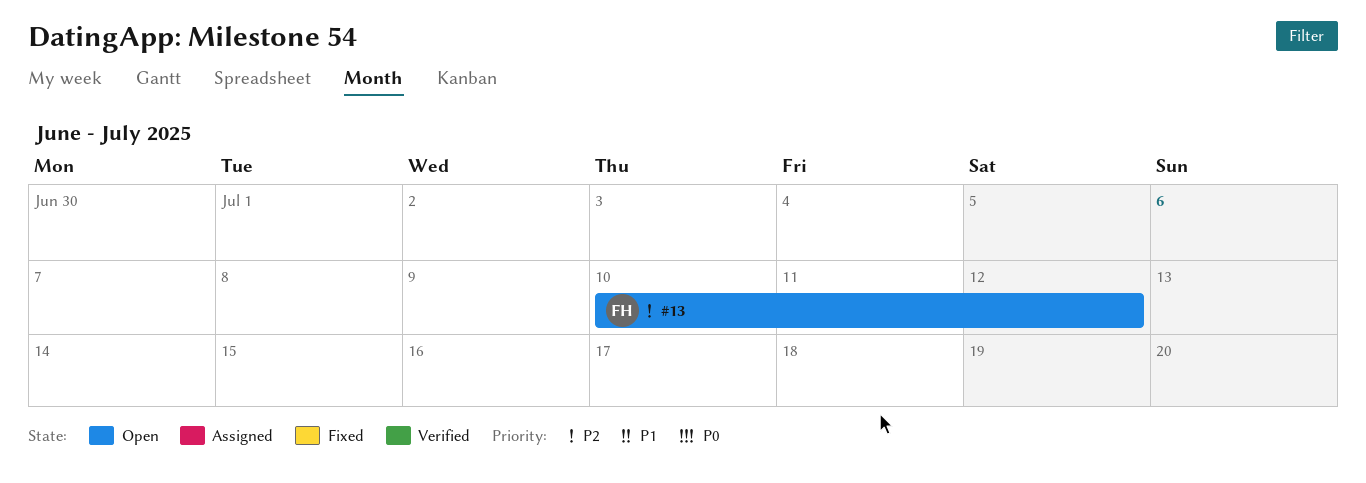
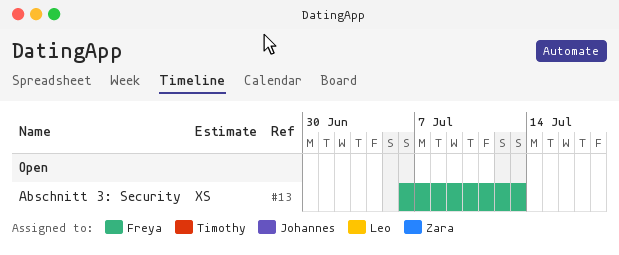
#13, start: Jul 10 -> Jul 6
#13, due: Jul 12 -> Jul 13

